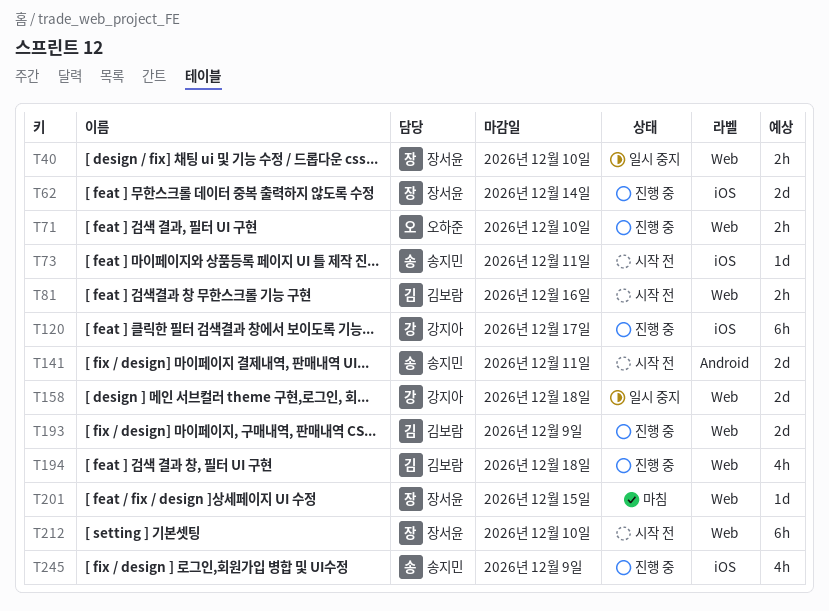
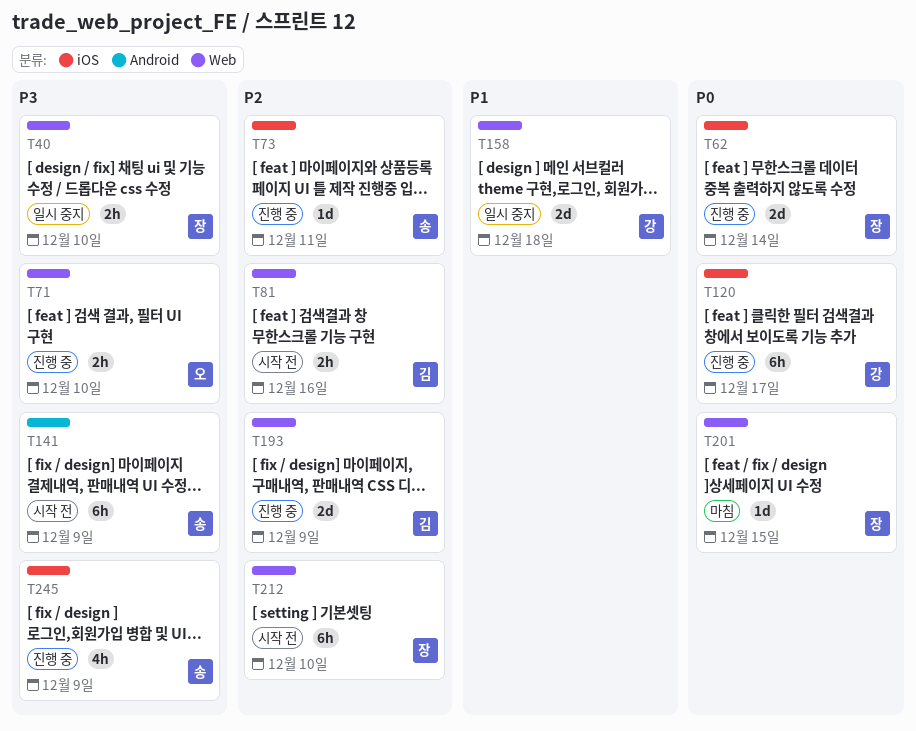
T73, status: 시작 전 -> 진행 중
T141, estimate: 2d -> 6h
T141, due: Dec 11 -> Dec 9
T194: present -> none

